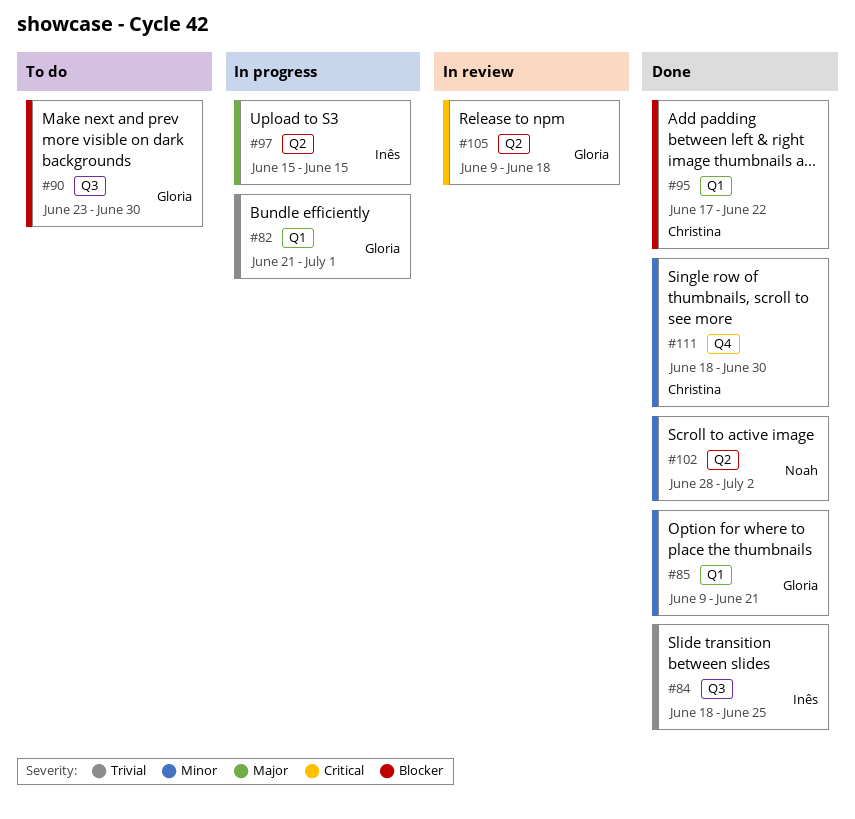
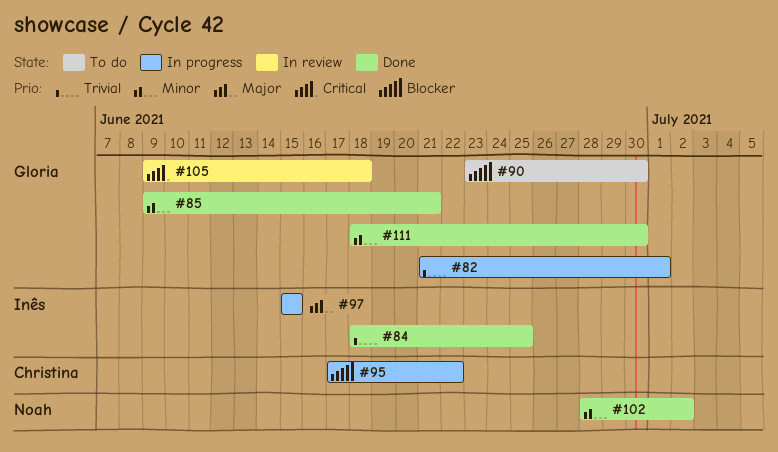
#95, status: Done -> In progress
#111, owner: Christina -> Gloria

